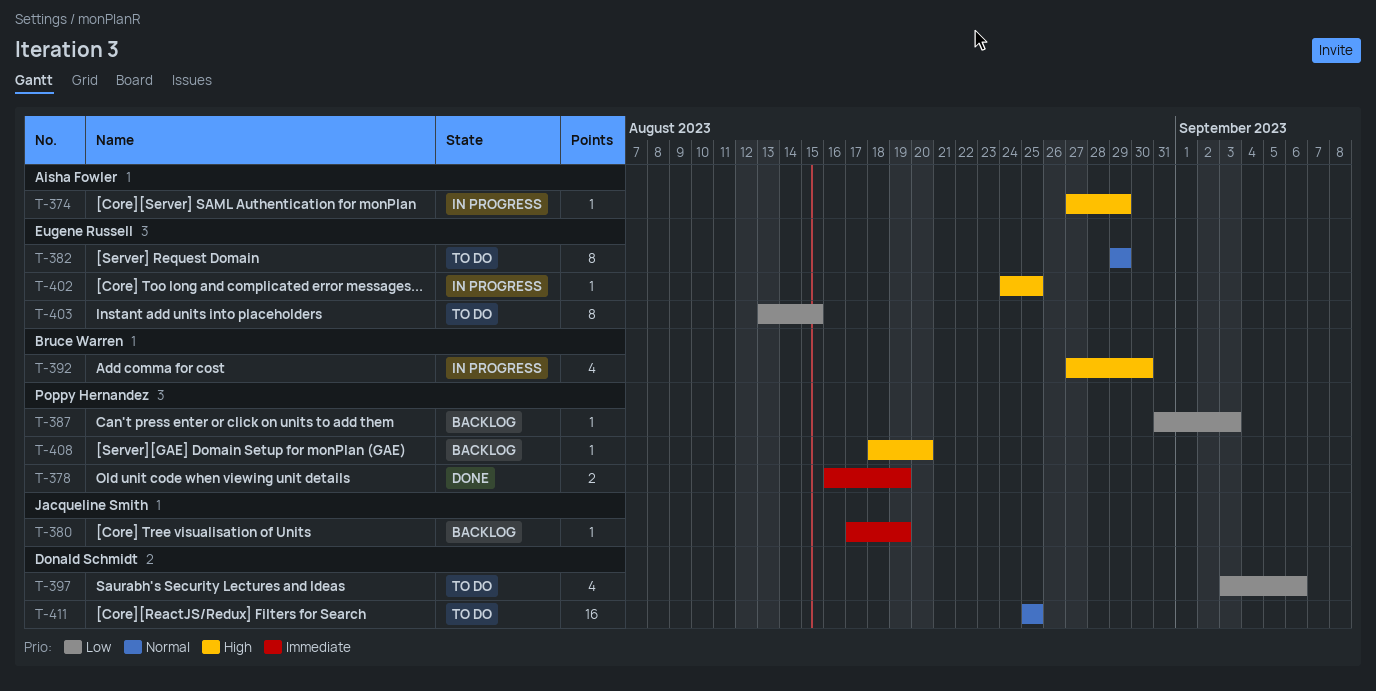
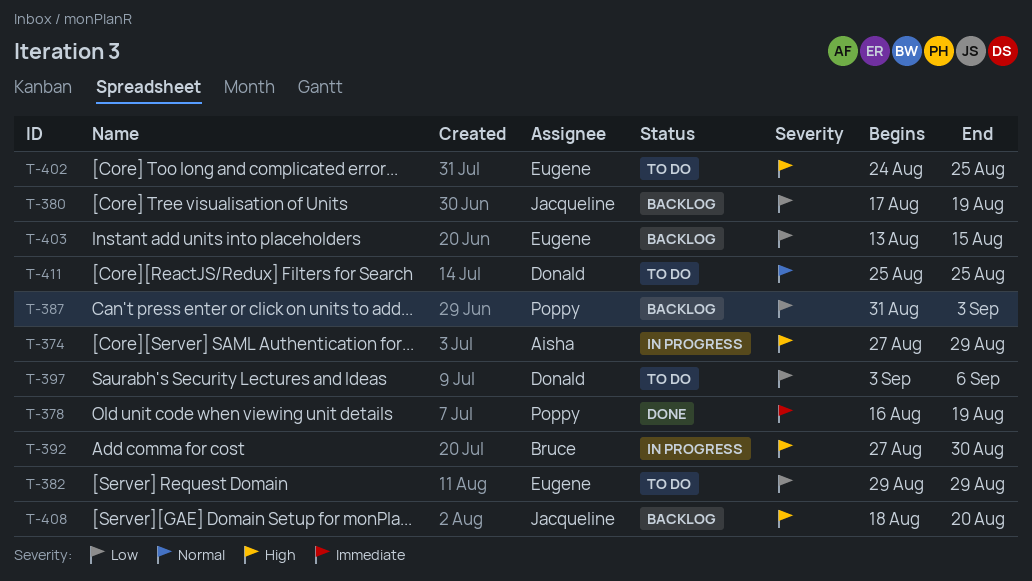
T-380, priority: Immediate -> Low
T-382, priority: Normal -> Low
T-402, status: In progress -> To do
T-403, status: To do -> Backlog
T-408, owner: Poppy Hernandez -> Jacqueline Smith

